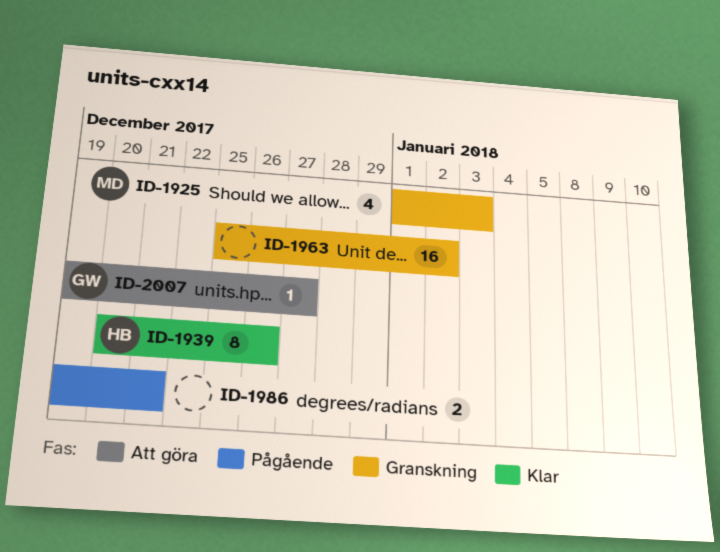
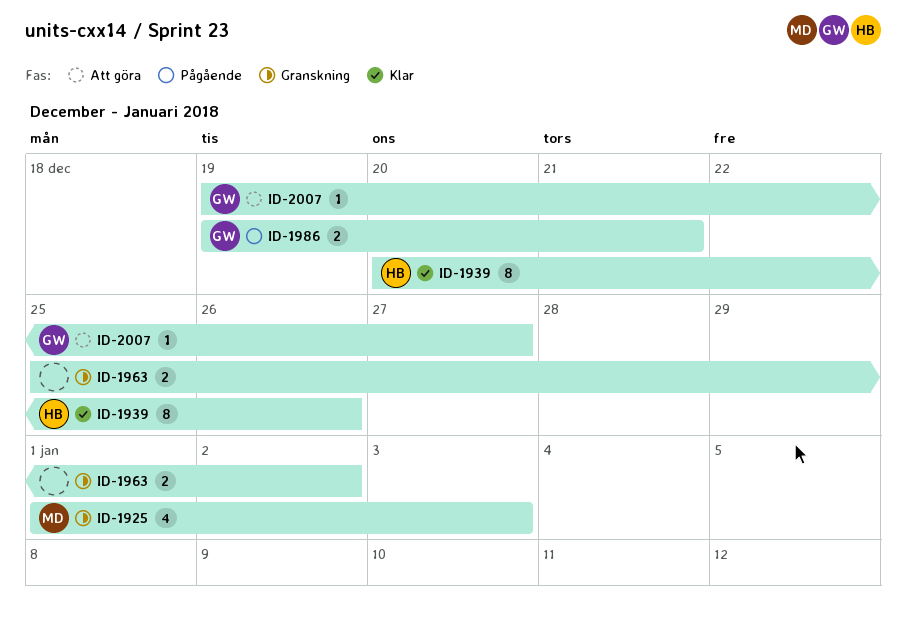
ID-1963, estimate: 16 -> 2
ID-1986, owner: none -> GW

